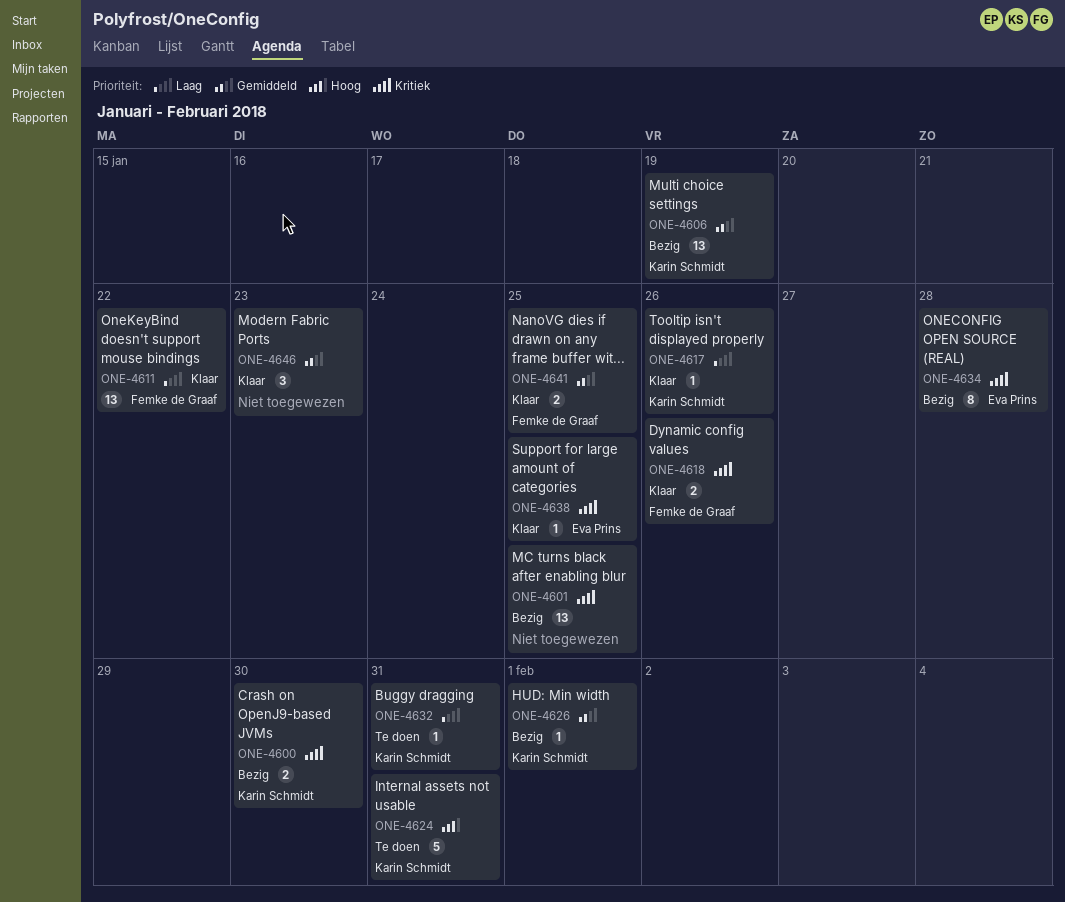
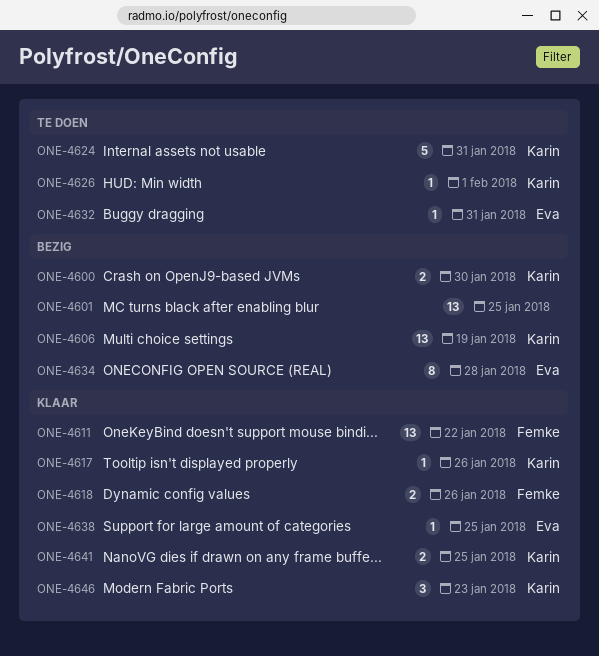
ONE-4626, status: Bezig -> Te doen
ONE-4632, owner: Karin Schmidt -> Eva Prins
ONE-4641, owner: Femke de Graaf -> Karin Schmidt
ONE-4646, owner: none -> Karin Schmidt

